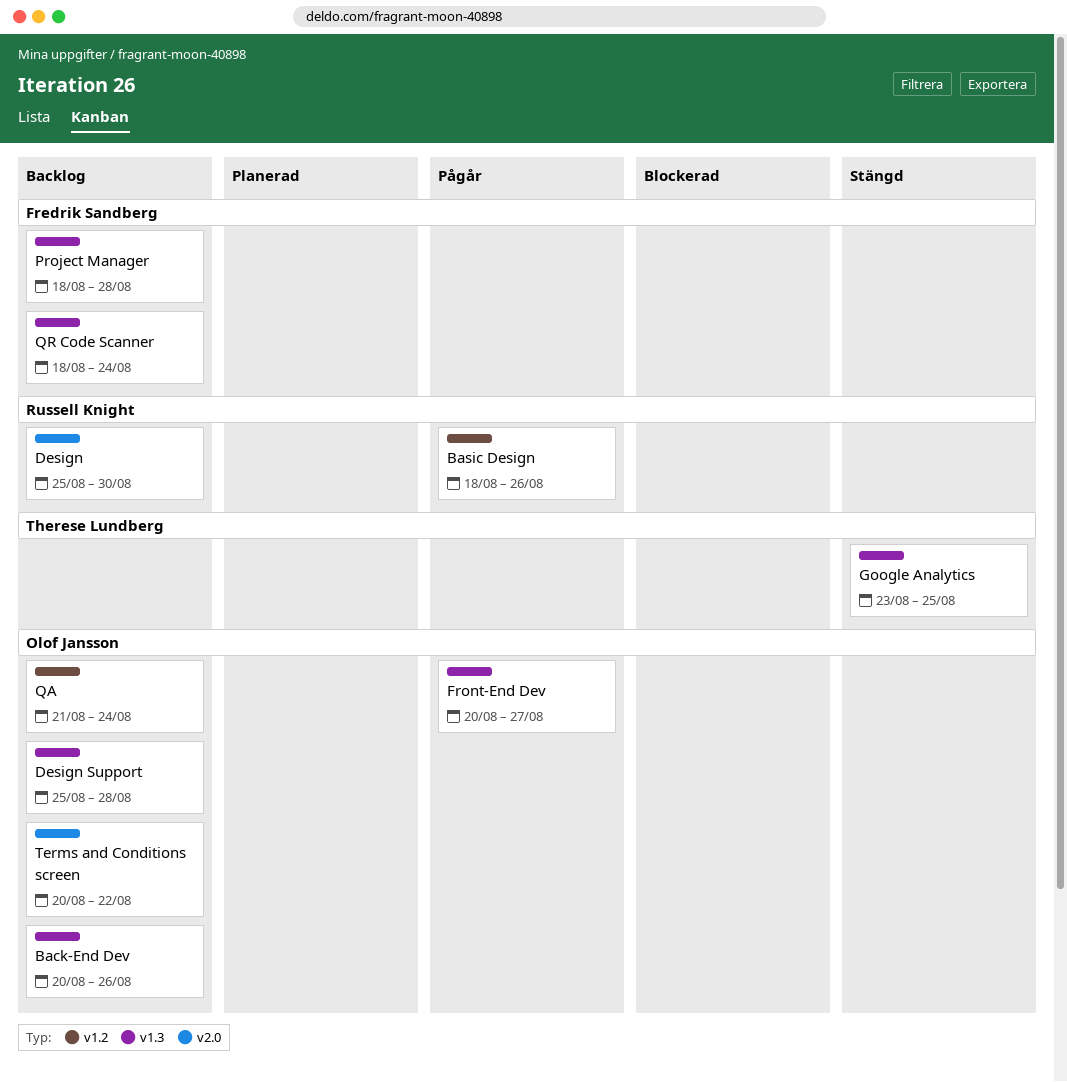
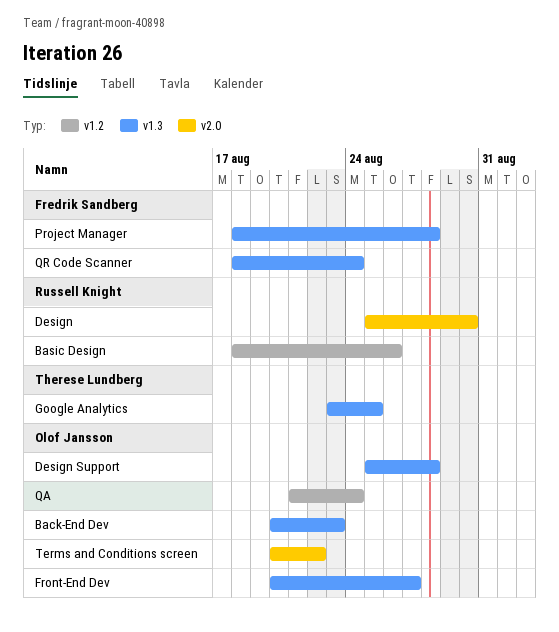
Back-End Dev, due: Aug 26 -> Aug 23

